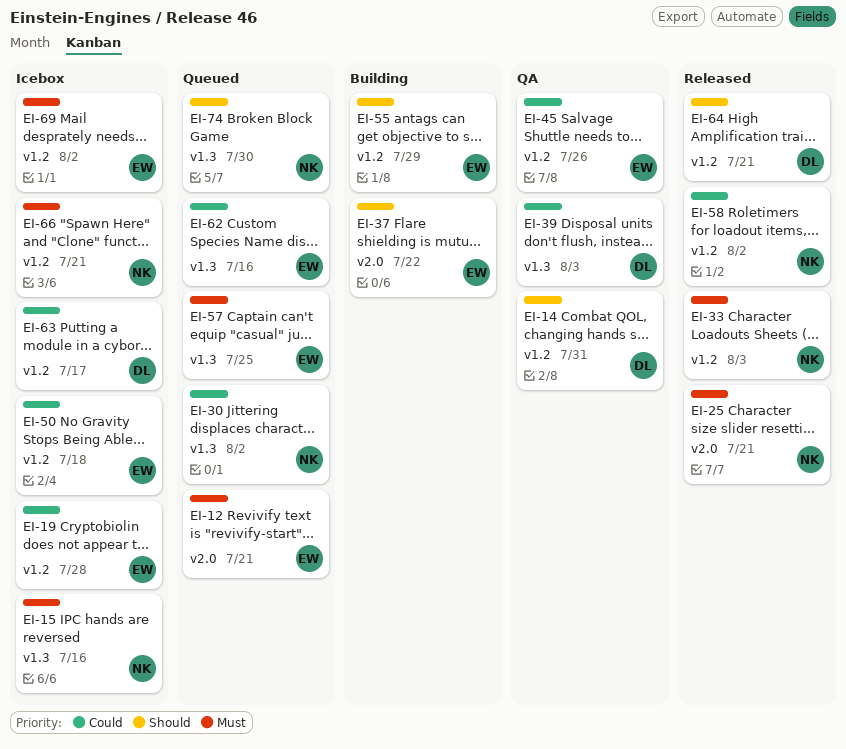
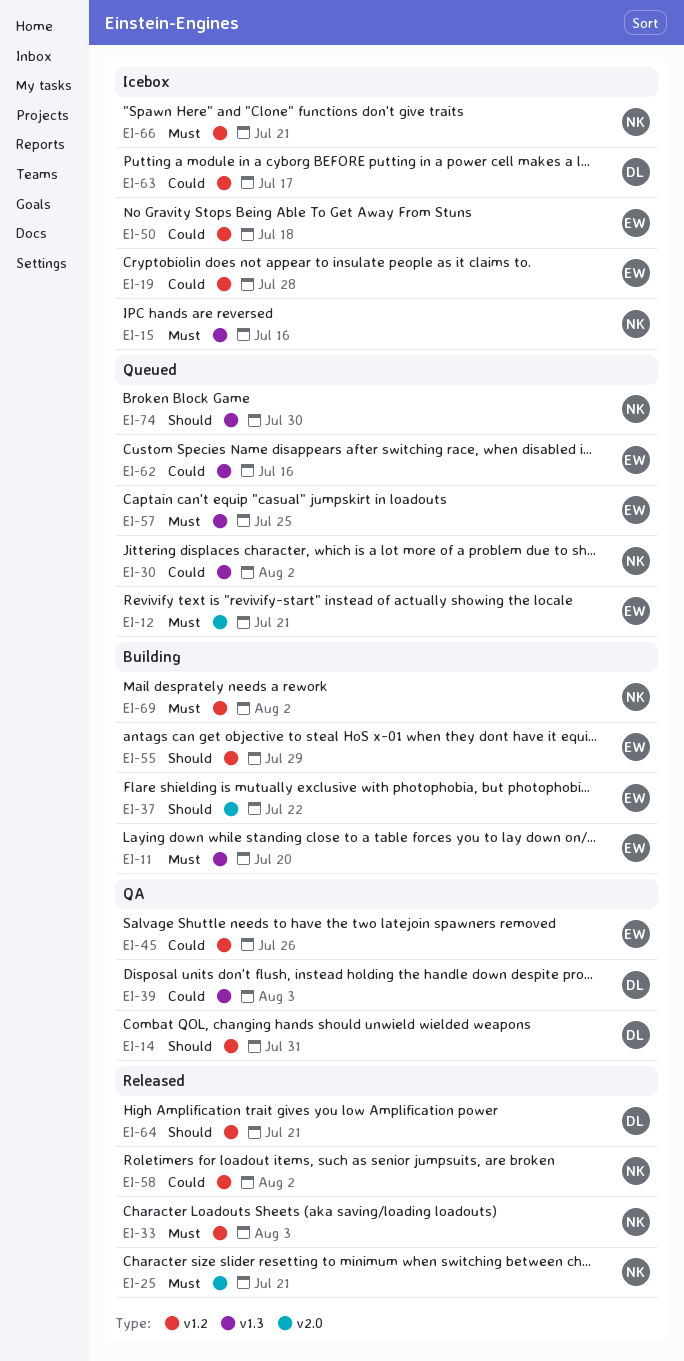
EI-11: none -> present
EI-69, status: Icebox -> Building
EI-69, owner: EW -> NK

